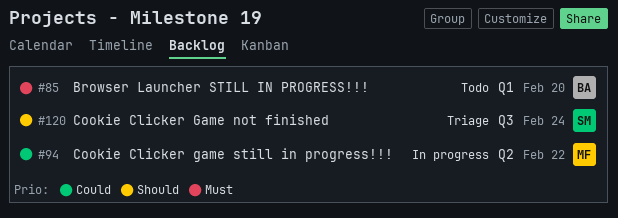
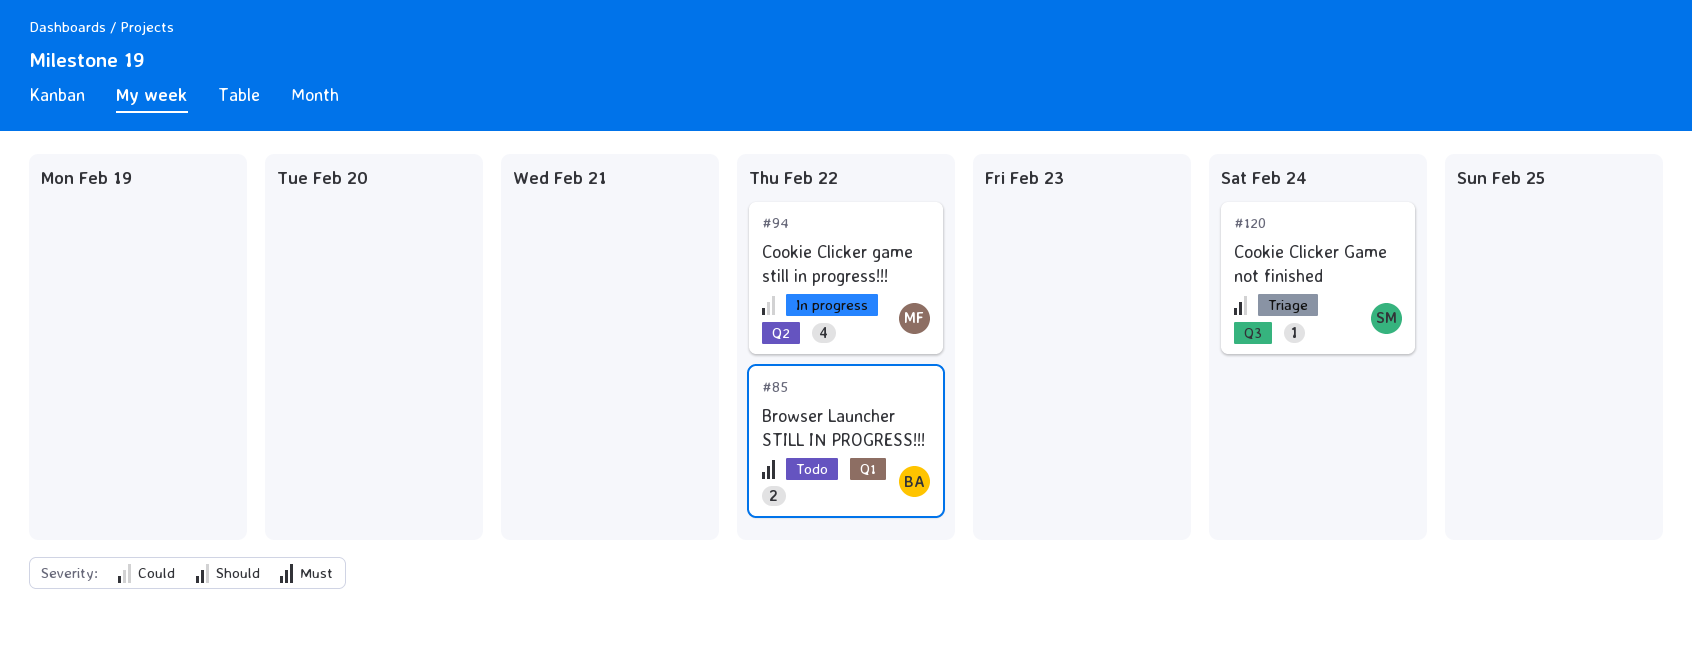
#85, due: Feb 20 -> Feb 22

